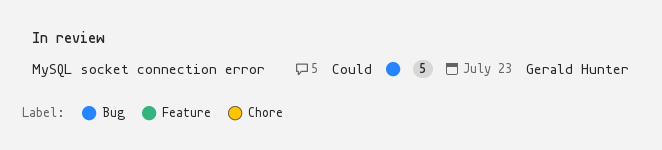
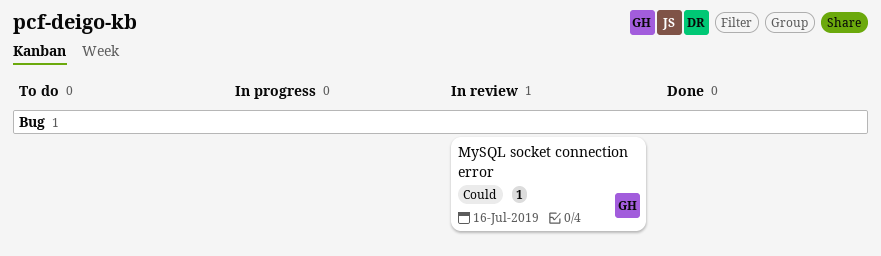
MySQL socket connection error, estimate: 5 -> 1
MySQL socket connection error, due: Jul 23 -> Jul 16

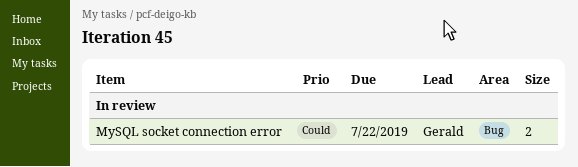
MySQL socket connection error, estimate: 1 -> 2
MySQL socket connection error, due: Jul 16 -> Jul 22

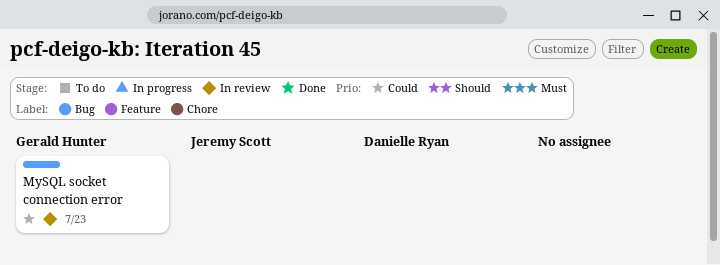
MySQL socket connection error, due: Jul 22 -> Jul 23

